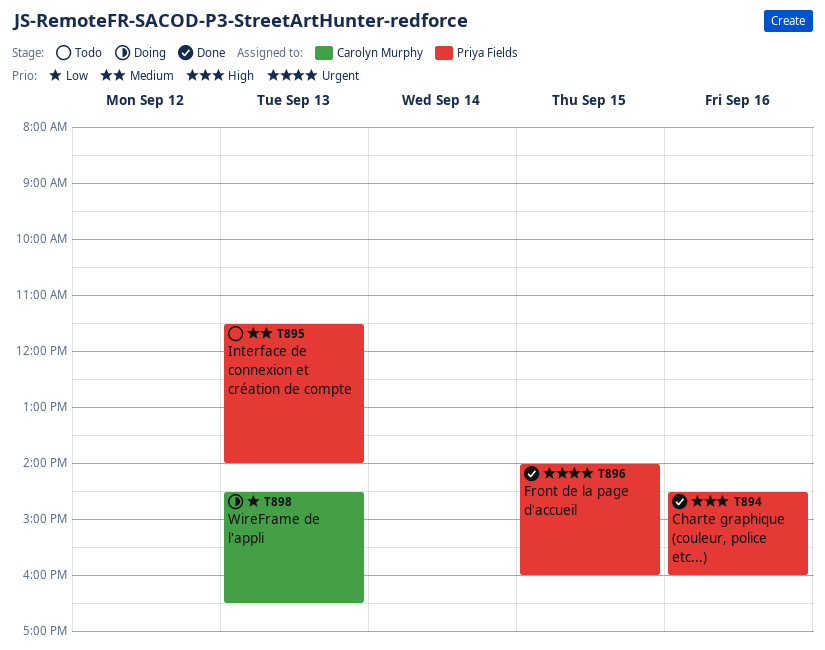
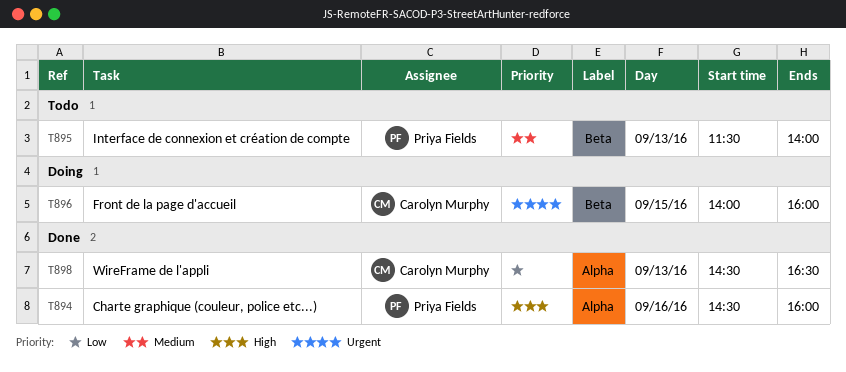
T896, status: Done -> Doing
T896, owner: Priya Fields -> Carolyn Murphy
T898, status: Doing -> Done

